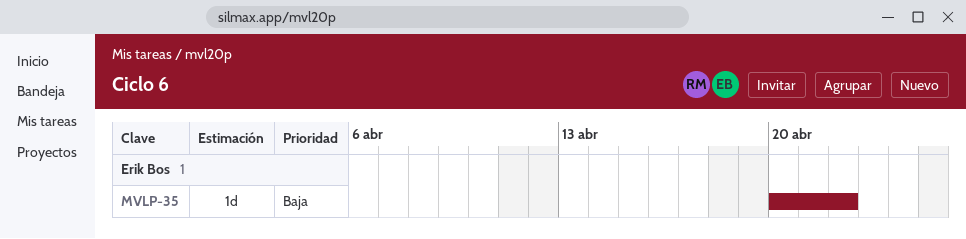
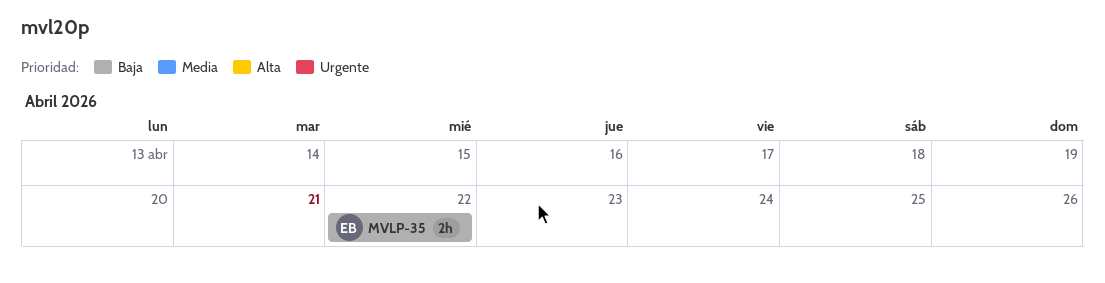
MVLP-35, estimate: 1d -> 2h
MVLP-35, start: Apr 20 -> Apr 22

